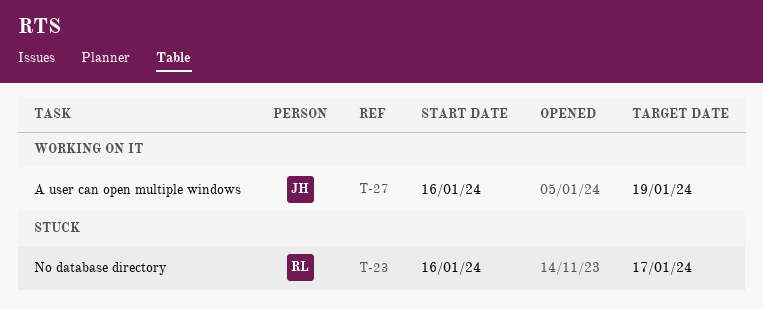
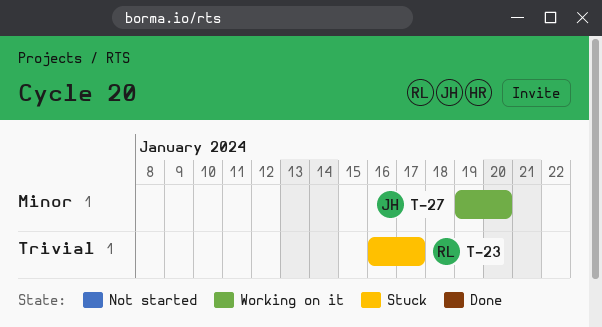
T-27, start: Jan 16 -> Jan 19
T-27, due: Jan 19 -> Jan 20

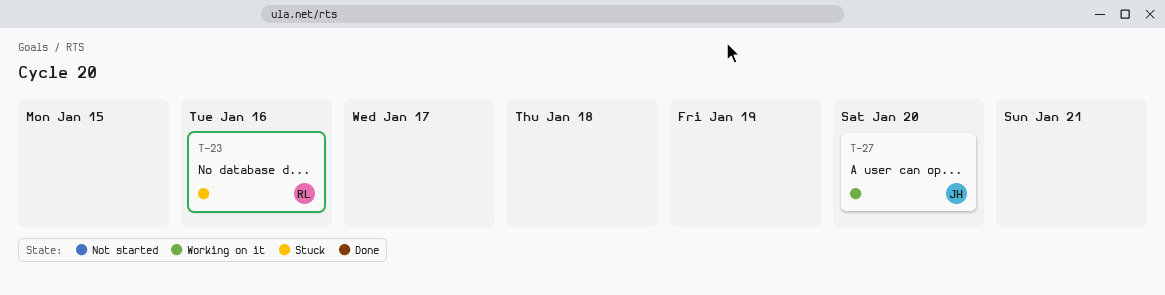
T-23, due: Jan 17 -> Jan 16

